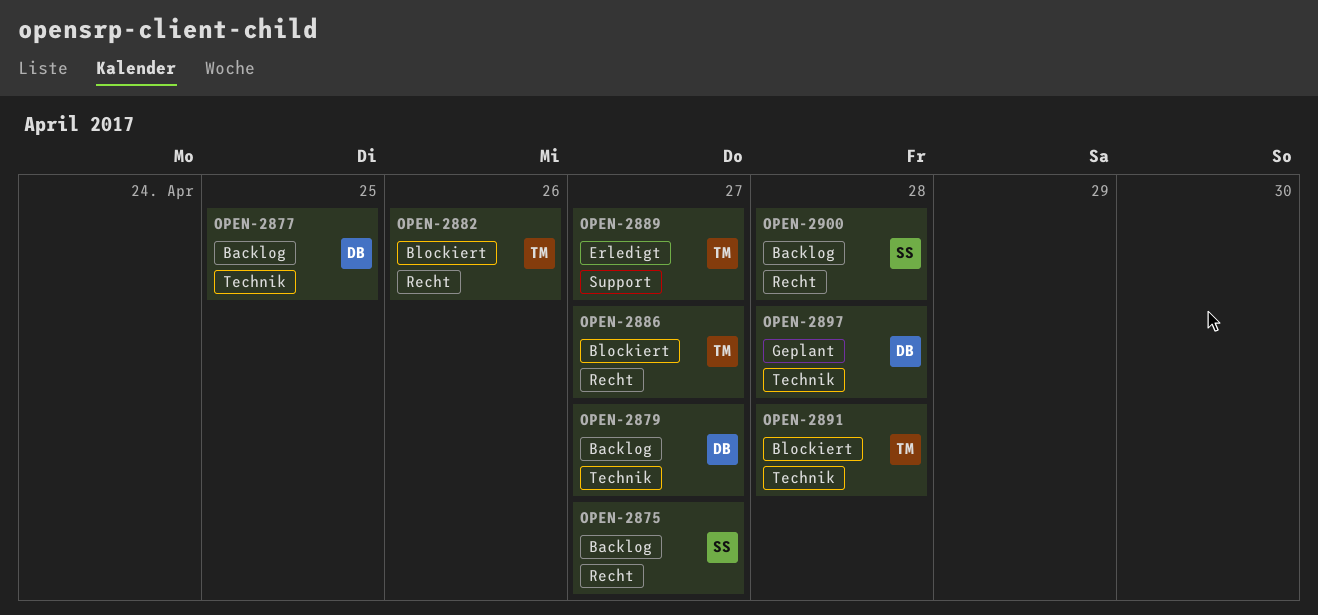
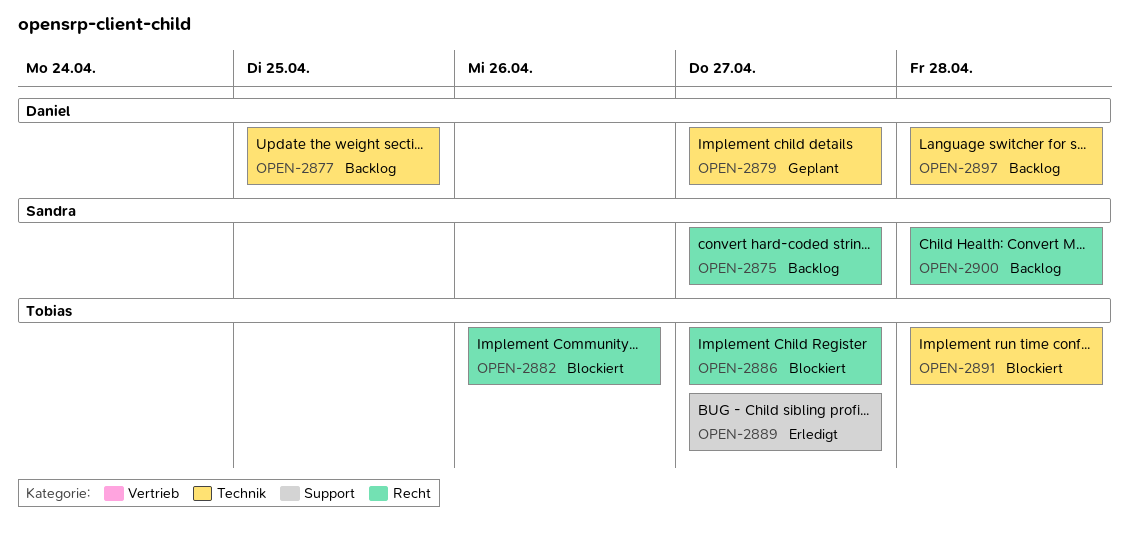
OPEN-2879, status: Backlog -> Geplant
OPEN-2897, status: Geplant -> Backlog

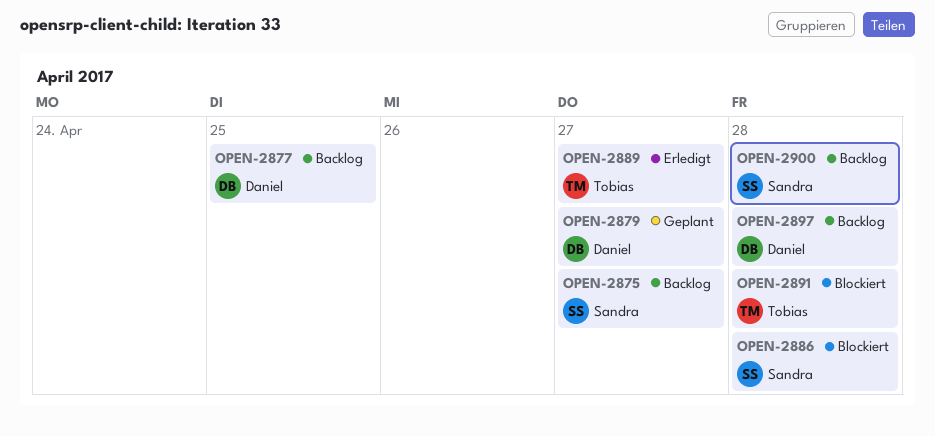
OPEN-2882: present -> none
OPEN-2886, owner: Tobias -> Sandra
OPEN-2886, due: Apr 27 -> Apr 28

